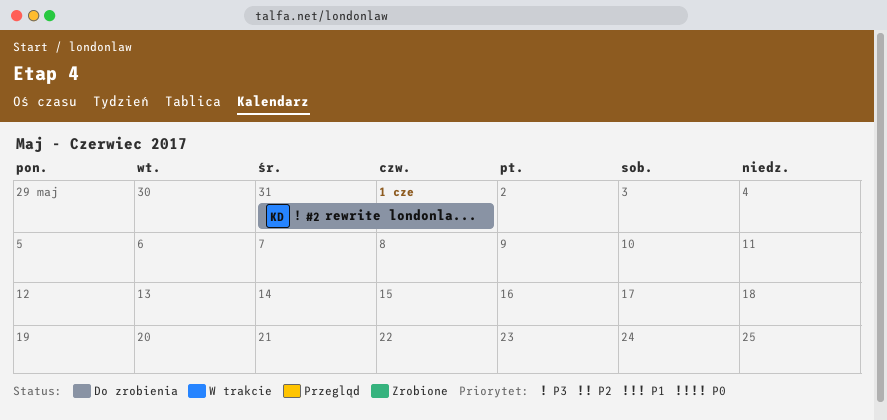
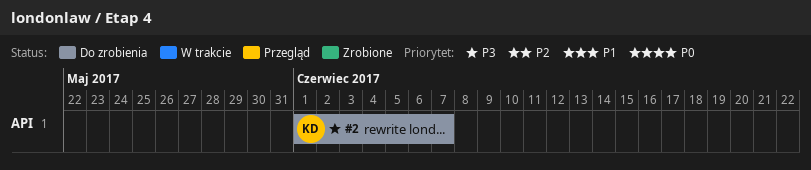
#2, start: May 31 -> Jun 1
#2, due: Jun 1 -> Jun 7

